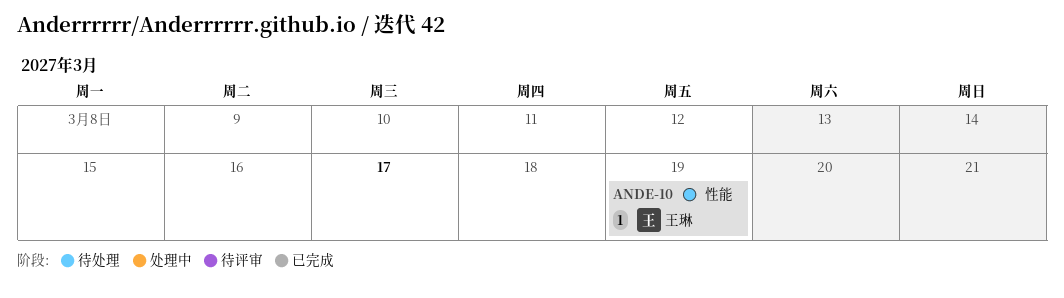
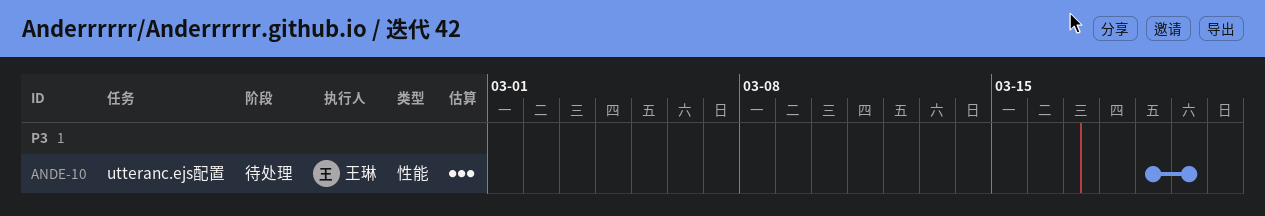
ANDE-10, estimate: 1 -> 3
ANDE-10, due: Mar 19 -> Mar 20

